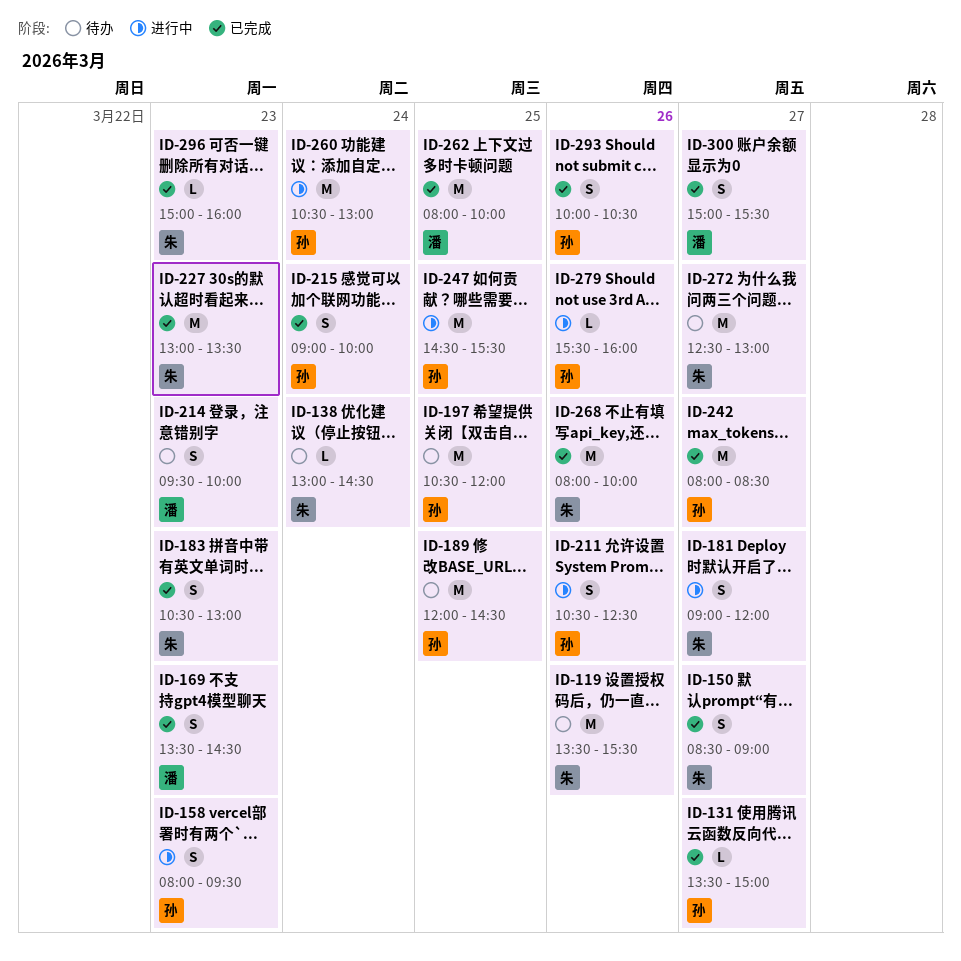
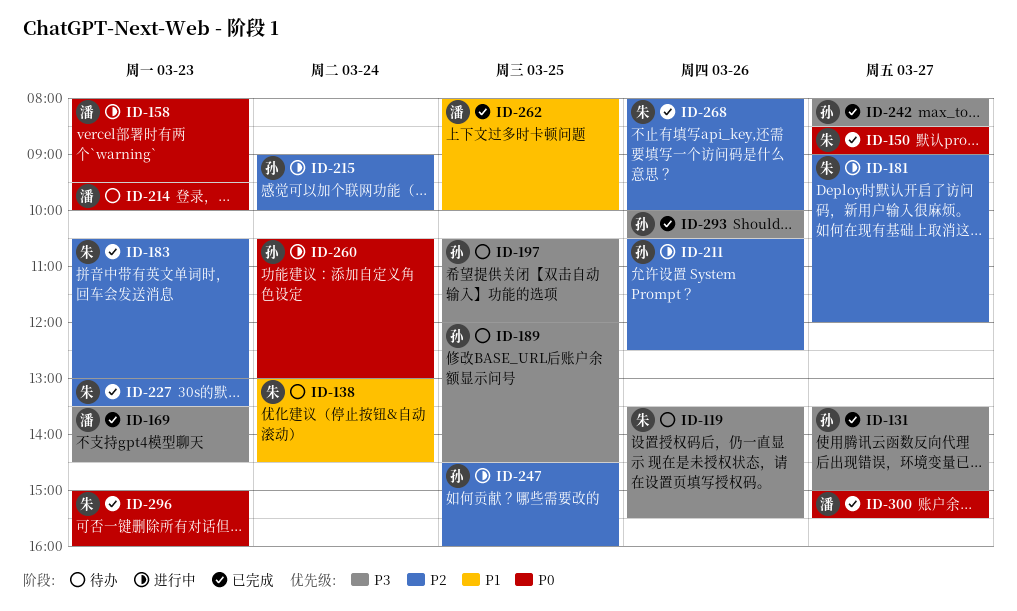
ID-158, owner: 孙 -> 潘
ID-215, status: 已完成 -> 进行中
ID-247, ends: 15:30 -> 16:00
ID-272: present -> none
ID-279: present -> none

